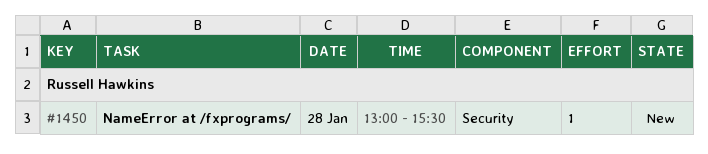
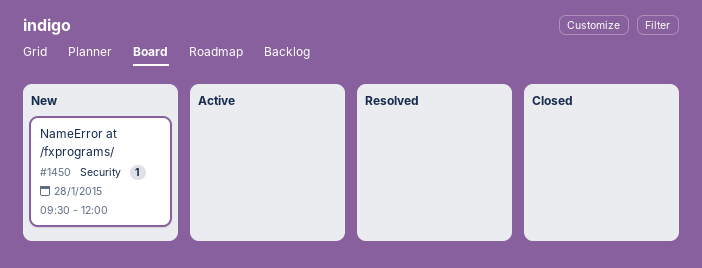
#1450, begins: 13:00 -> 09:30
#1450, ends: 15:30 -> 12:00

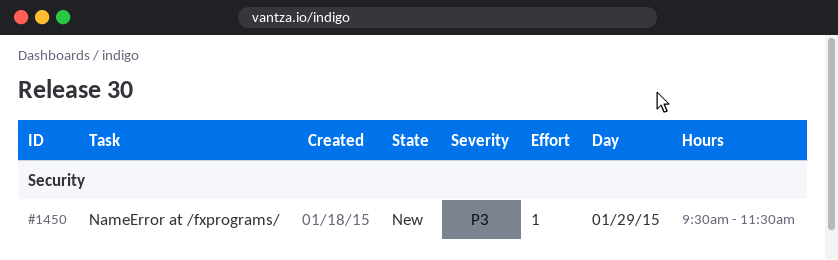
#1450, day: Jan 28 -> Jan 29
#1450, ends: 12:00 -> 11:30

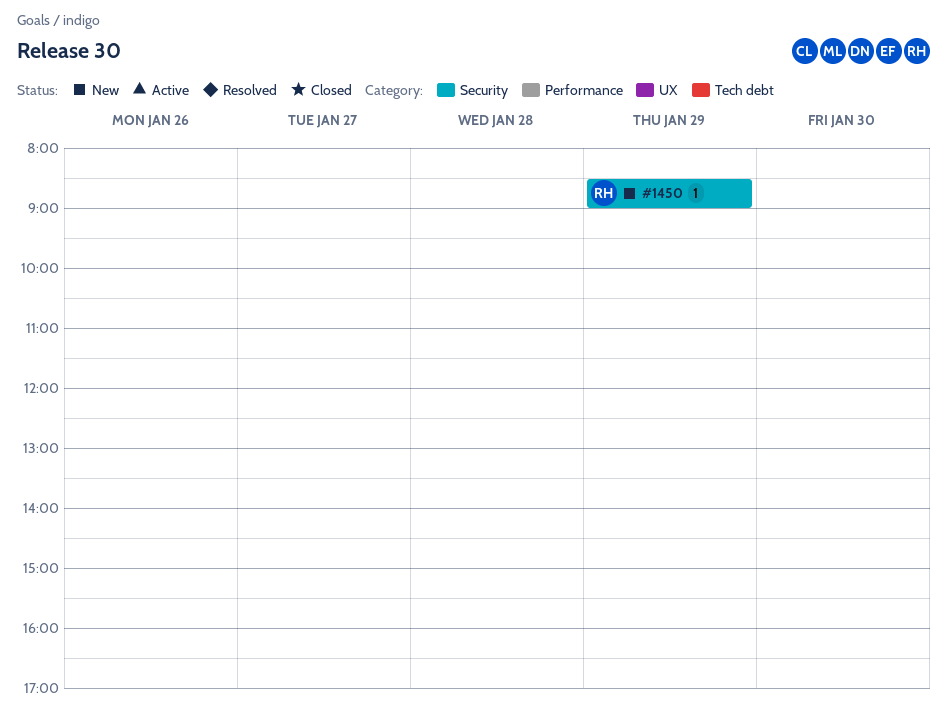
#1450, begins: 09:30 -> 08:30
#1450, ends: 11:30 -> 09:00

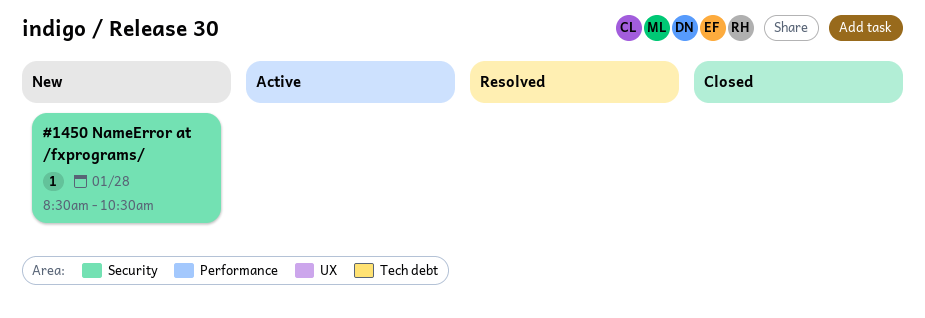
#1450, day: Jan 29 -> Jan 28
#1450, ends: 09:00 -> 10:30

